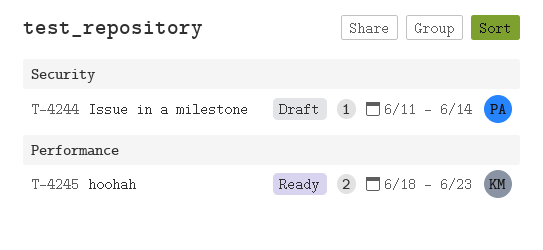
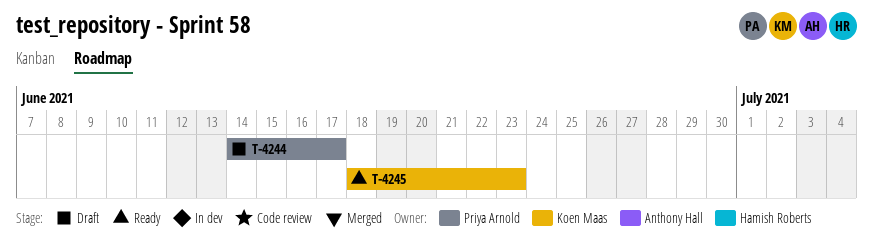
T-4244, start: Jun 11 -> Jun 14
T-4244, due: Jun 14 -> Jun 17

